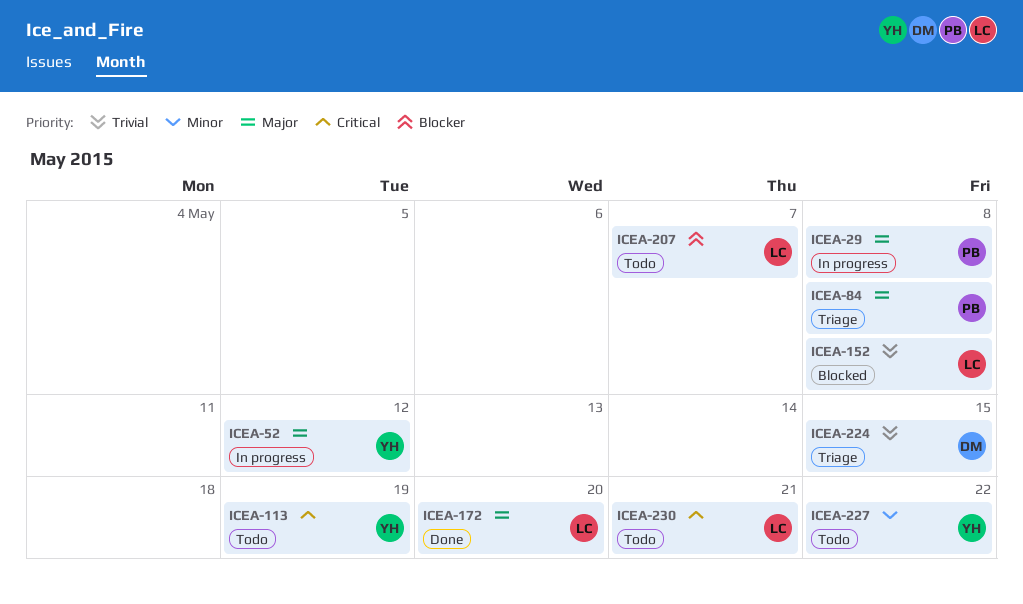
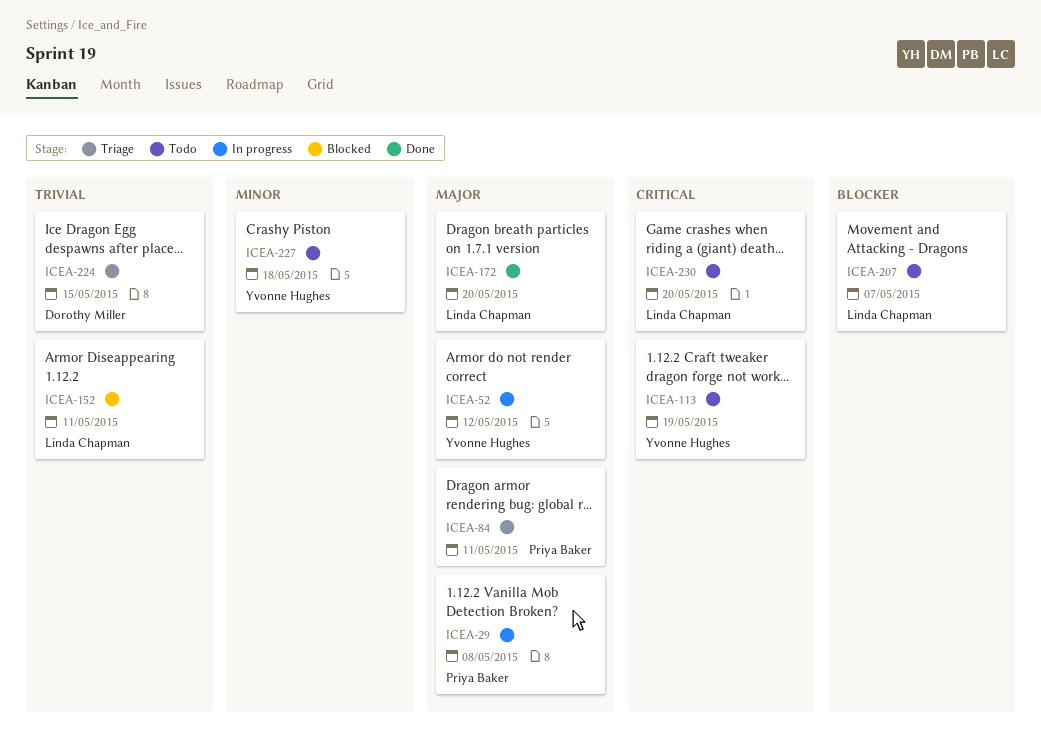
ICEA-84, due: May 8 -> May 11
ICEA-152, due: May 8 -> May 11
ICEA-227, due: May 22 -> May 18
ICEA-230, due: May 21 -> May 20

